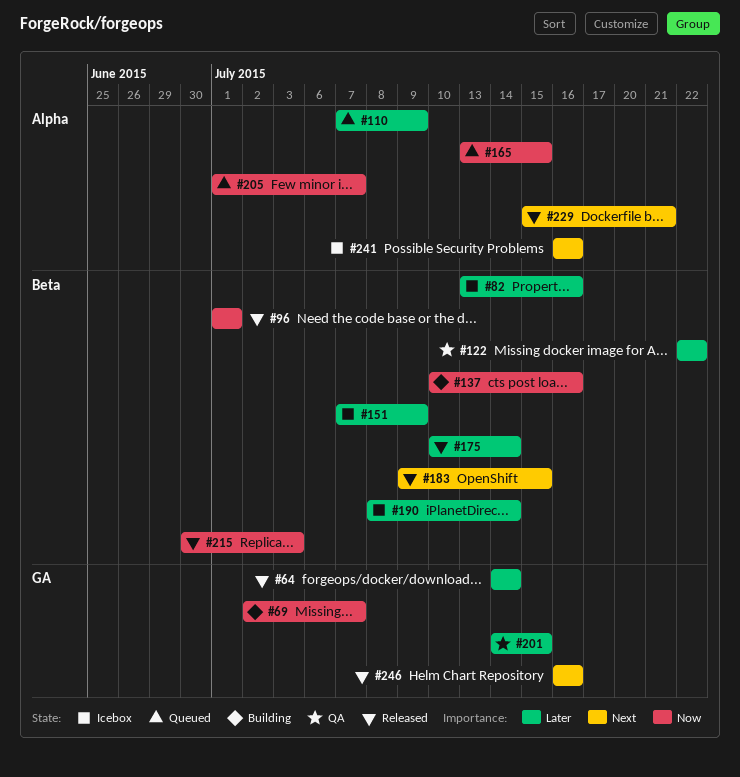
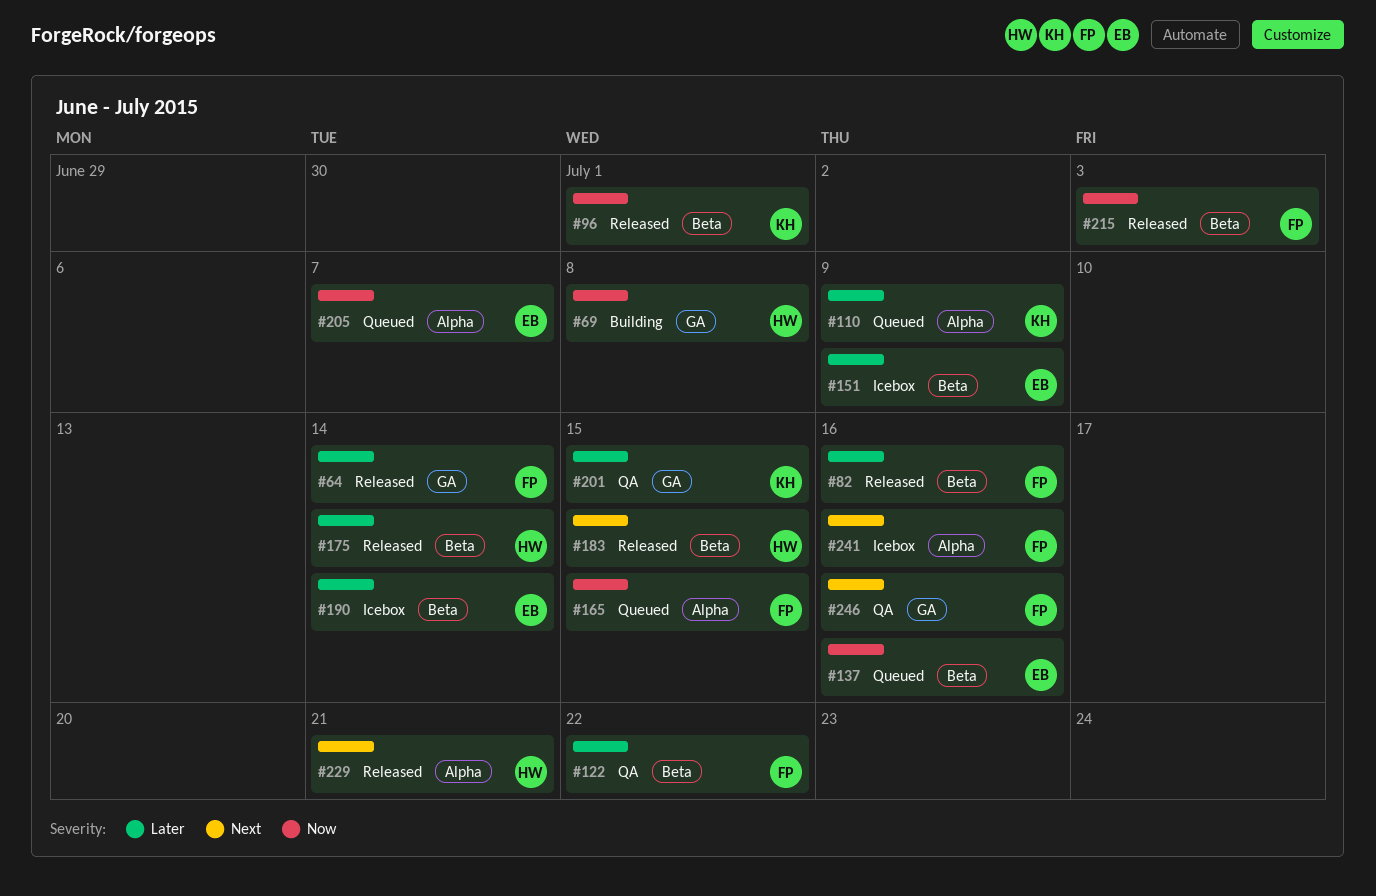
#69, due: Jul 7 -> Jul 8
#82, status: Icebox -> Released
#137, status: Building -> Queued
#246, status: Released -> QA

